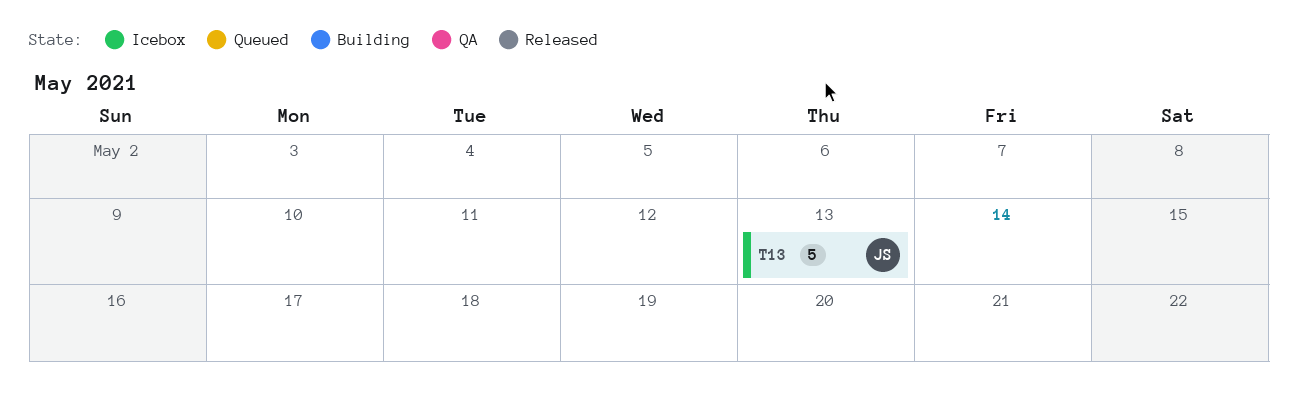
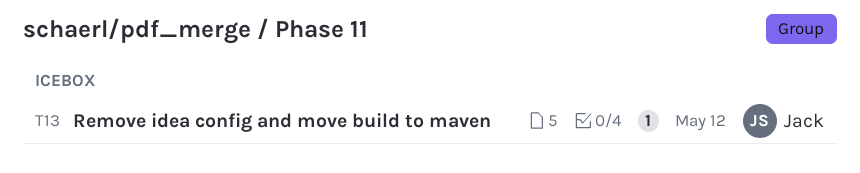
T13, estimate: 5 -> 1
T13, due: May 13 -> May 12

